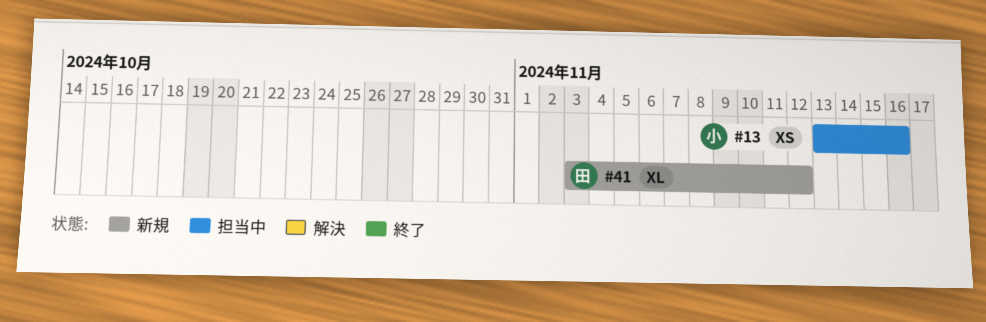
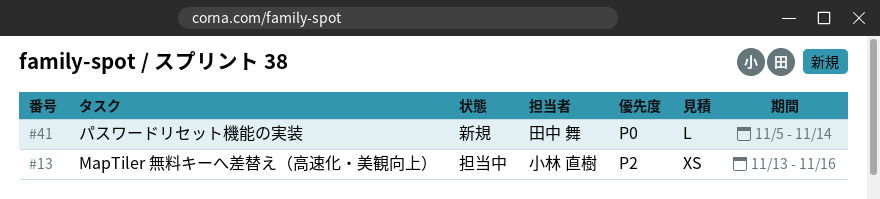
#41, estimate: XL -> L
#41, start: Nov 3 -> Nov 5
#41, due: Nov 12 -> Nov 14

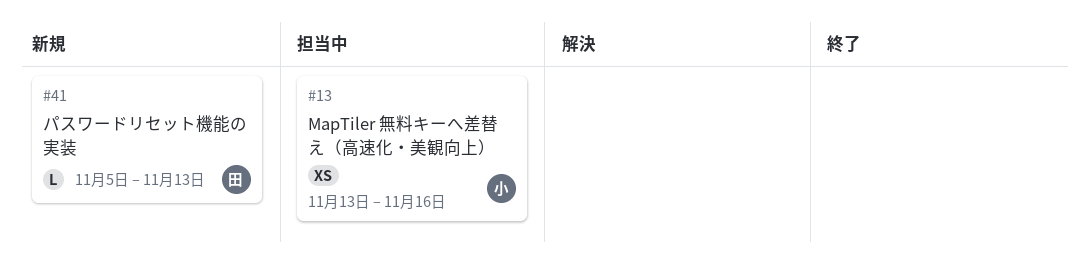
#41, due: Nov 14 -> Nov 13

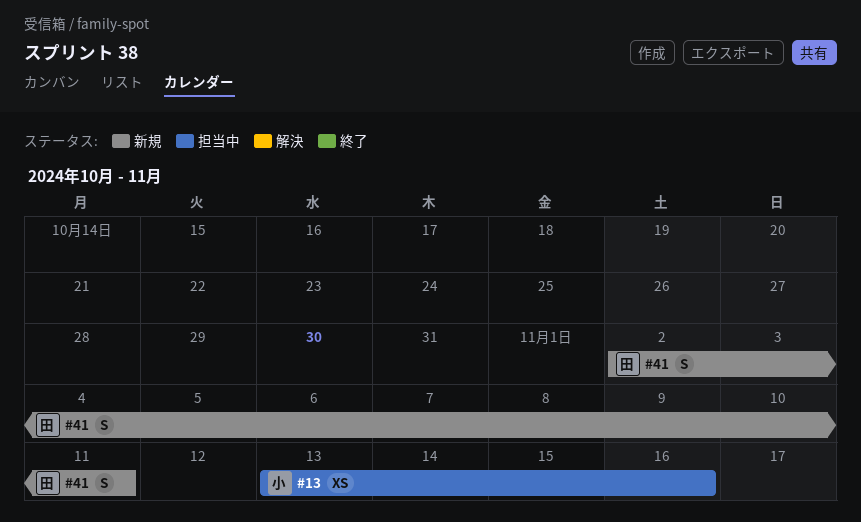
#41, estimate: L -> S
#41, start: Nov 5 -> Nov 2
#41, due: Nov 13 -> Nov 11

